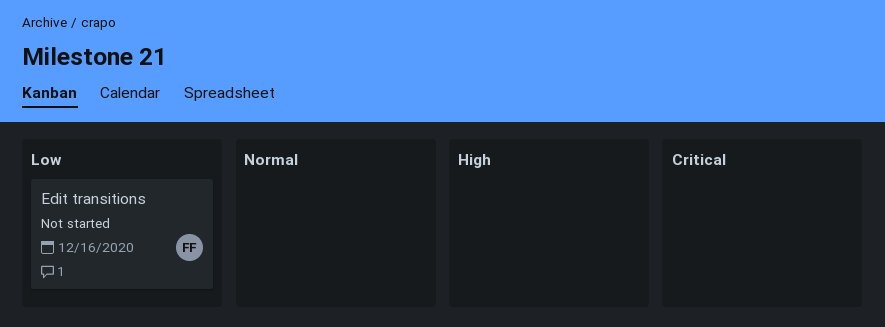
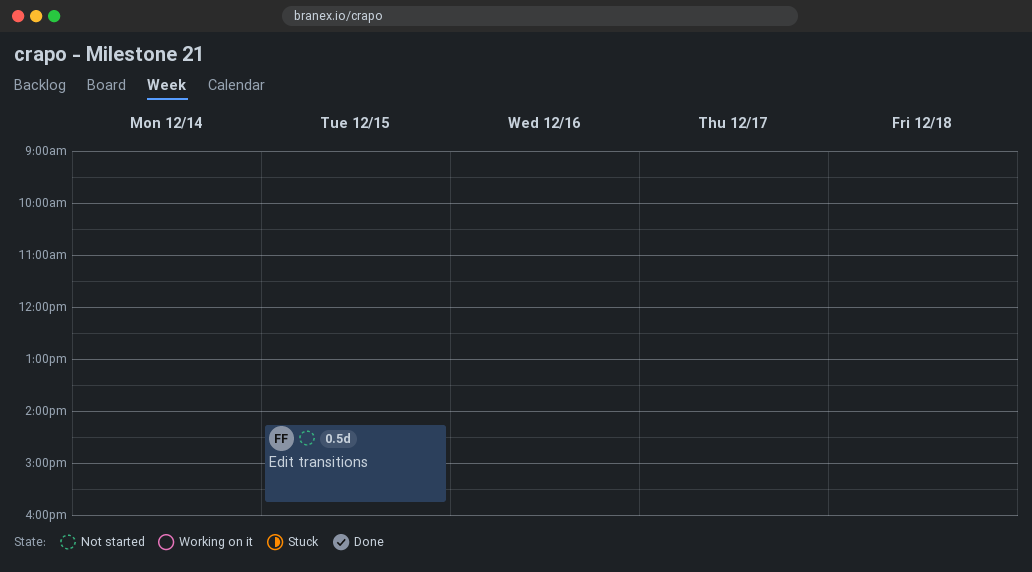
Edit transitions, day: Dec 16 -> Dec 15

